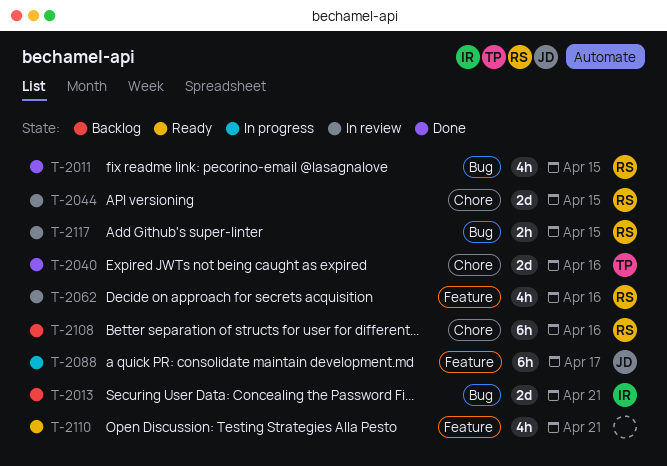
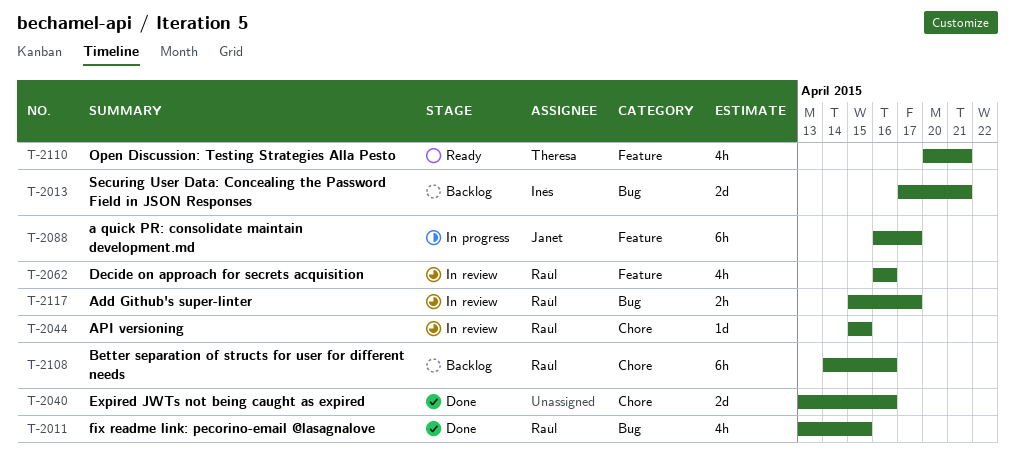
T-2040, owner: Theresa -> none
T-2044, estimate: 2d -> 1d
T-2110, owner: none -> Theresa
T-2117, due: Apr 15 -> Apr 17

